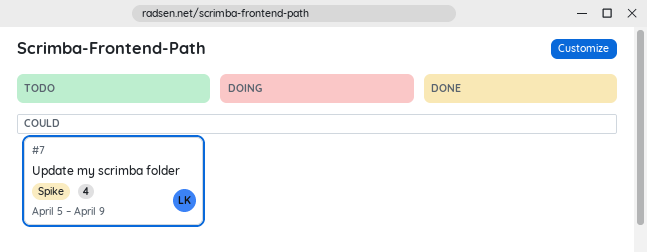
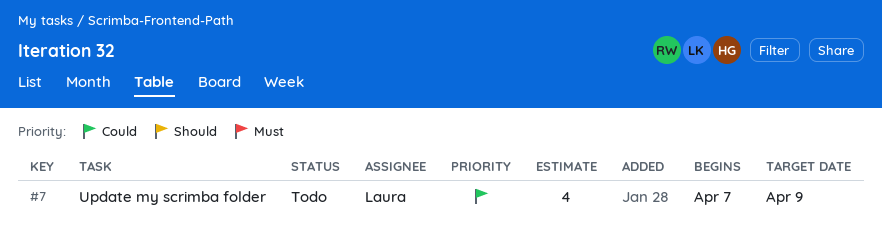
#7, start: Apr 5 -> Apr 7

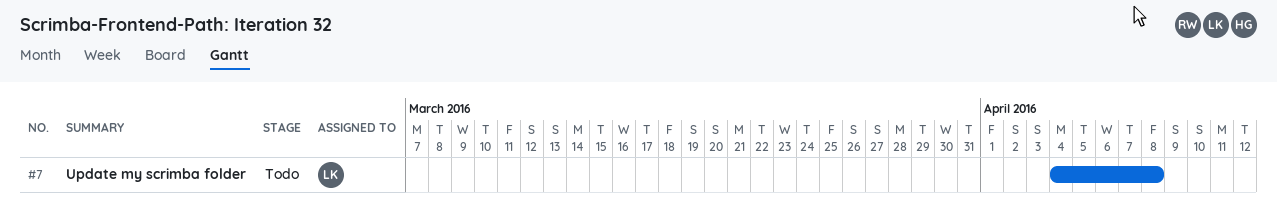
#7, start: Apr 7 -> Apr 4
#7, due: Apr 9 -> Apr 8

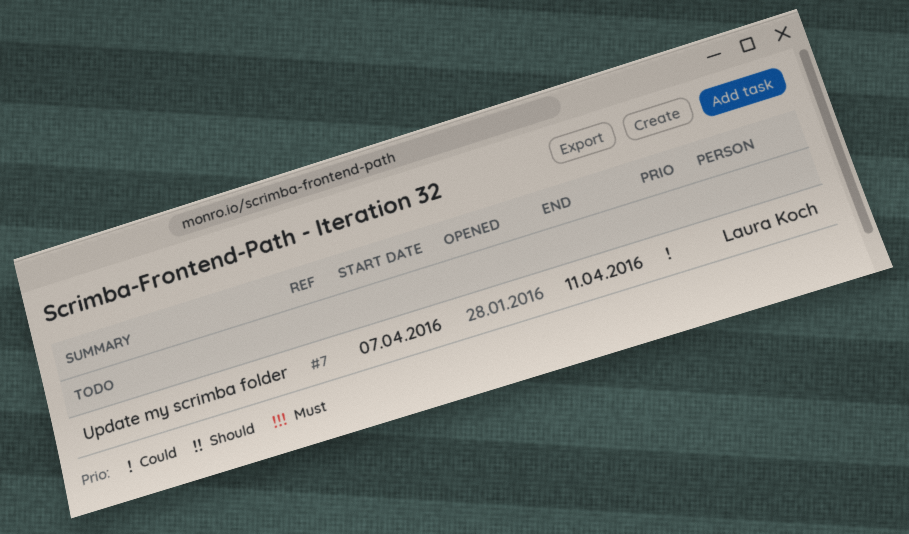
#7, start: Apr 4 -> Apr 7
#7, due: Apr 8 -> Apr 11

